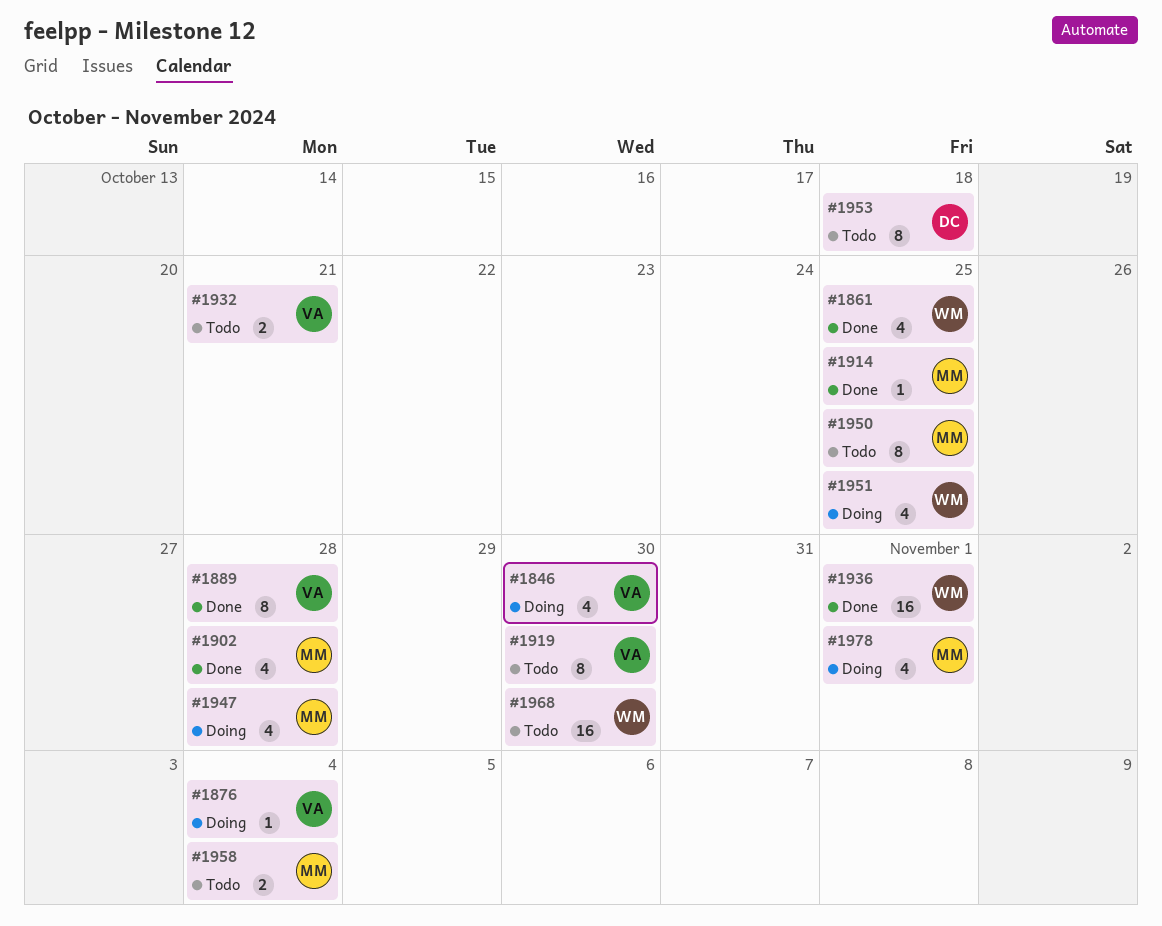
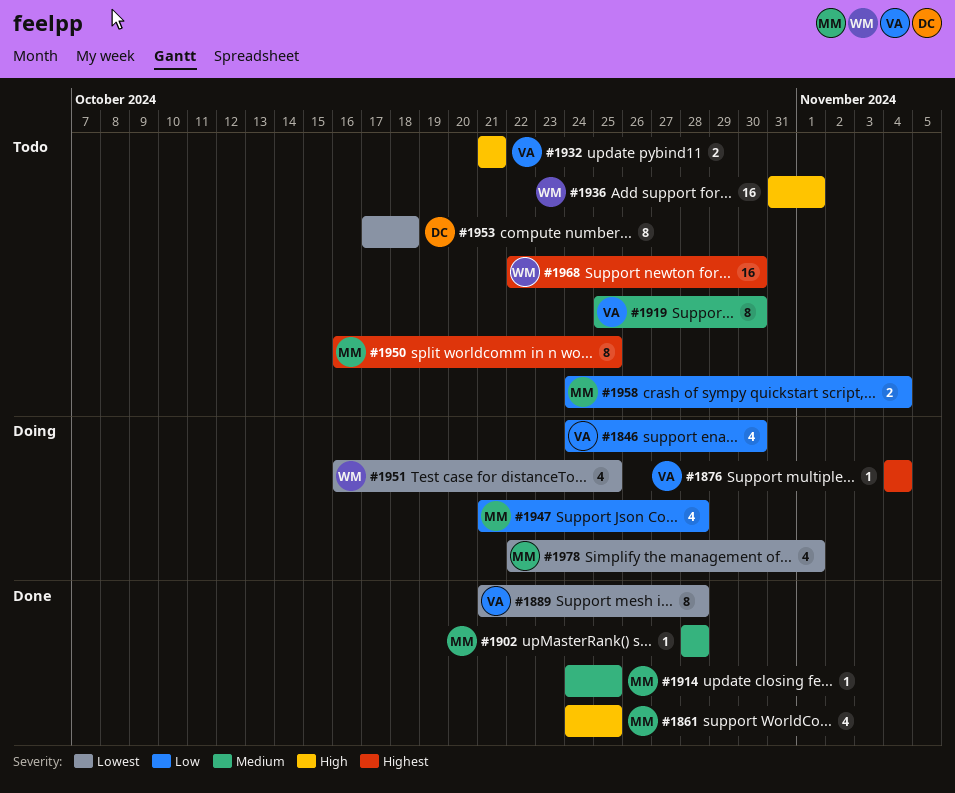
#1861, owner: WM -> MM
#1902, estimate: 4 -> 1
#1936, status: Done -> Todo

